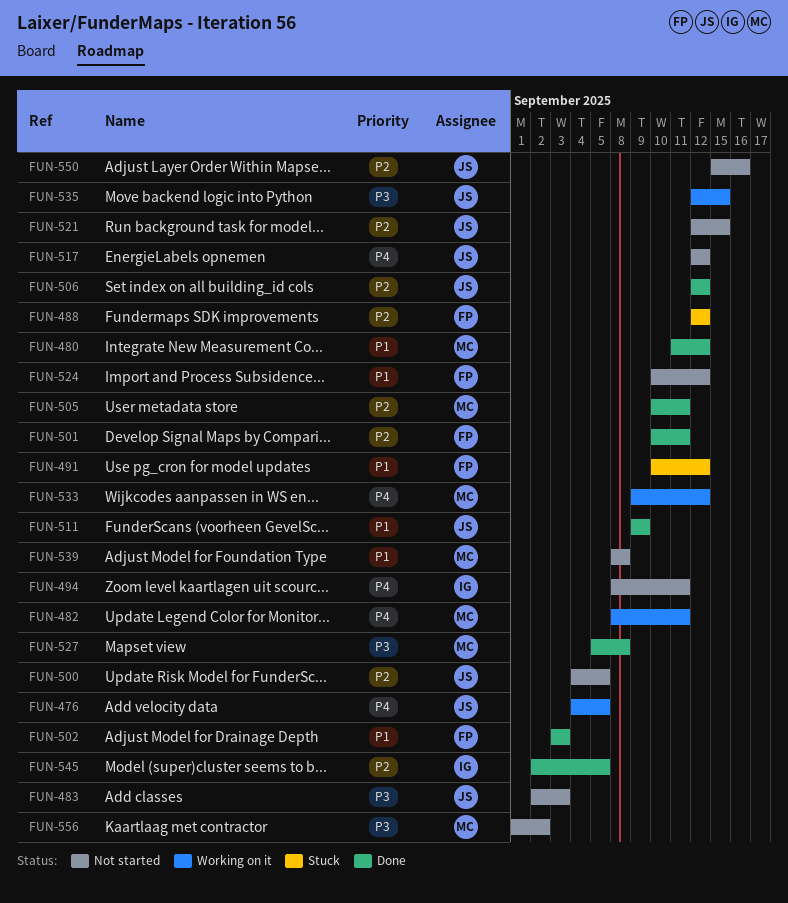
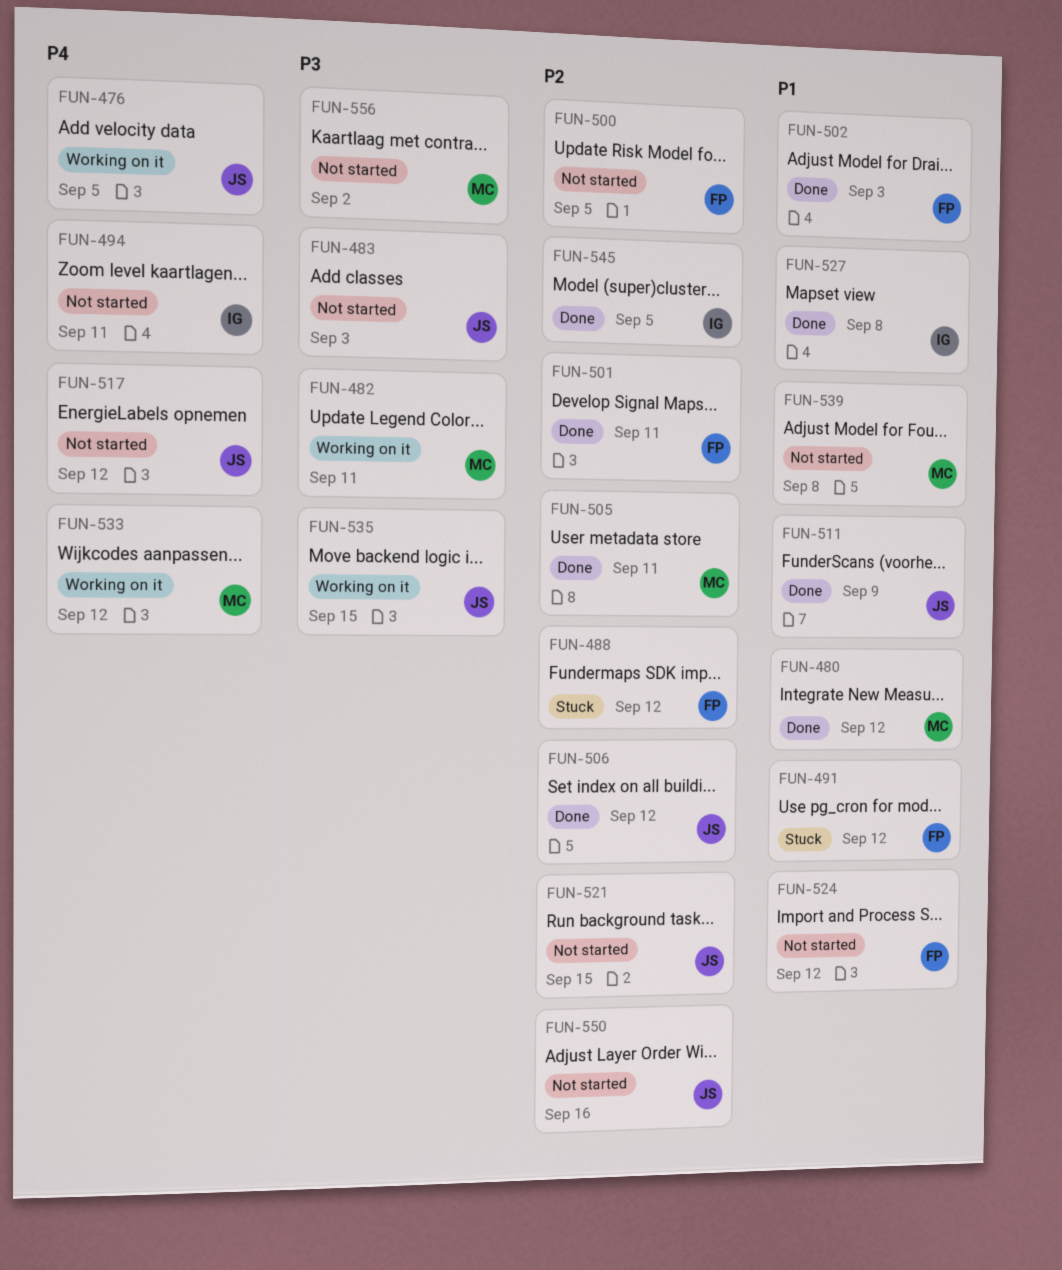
FUN-482, priority: P4 -> P3
FUN-500, owner: JS -> FP
FUN-527, owner: MC -> IG
FUN-527, priority: P3 -> P1

